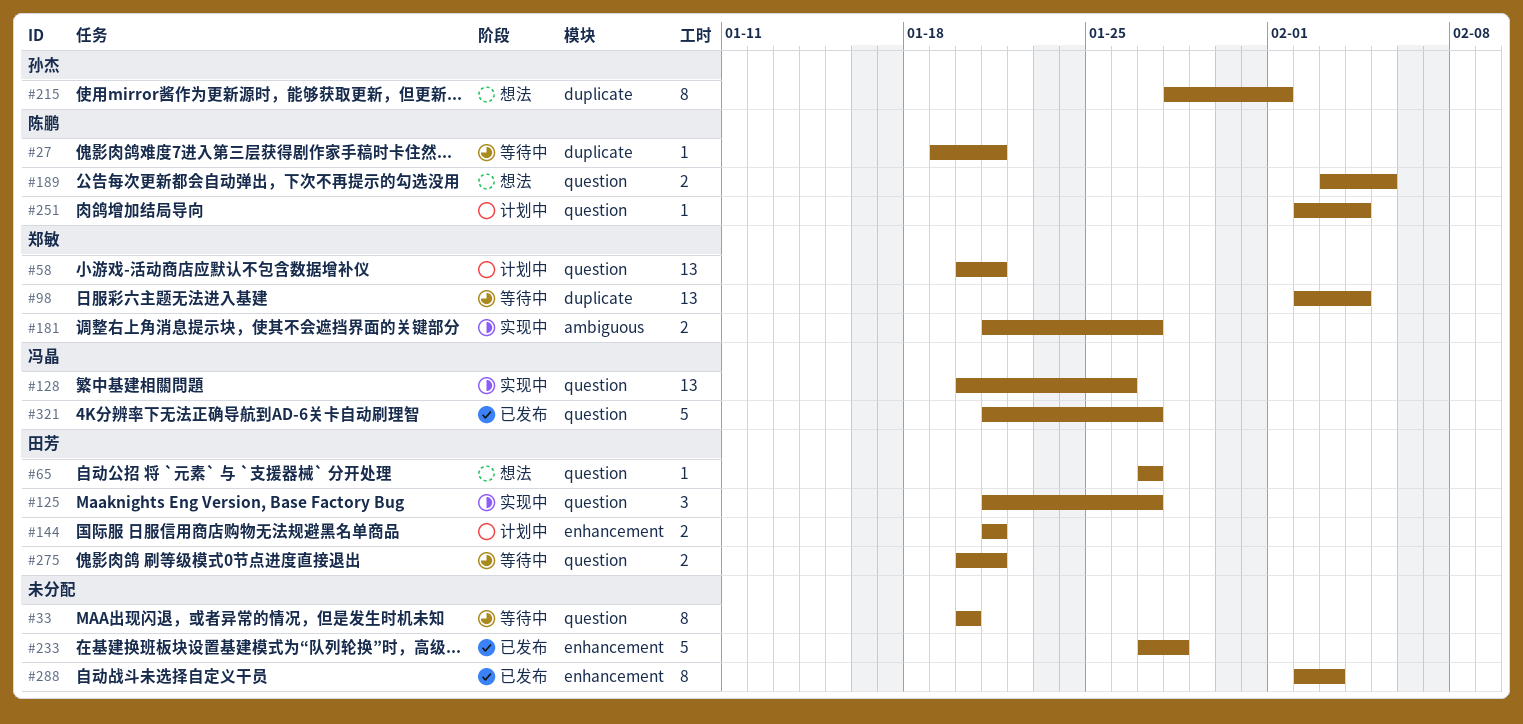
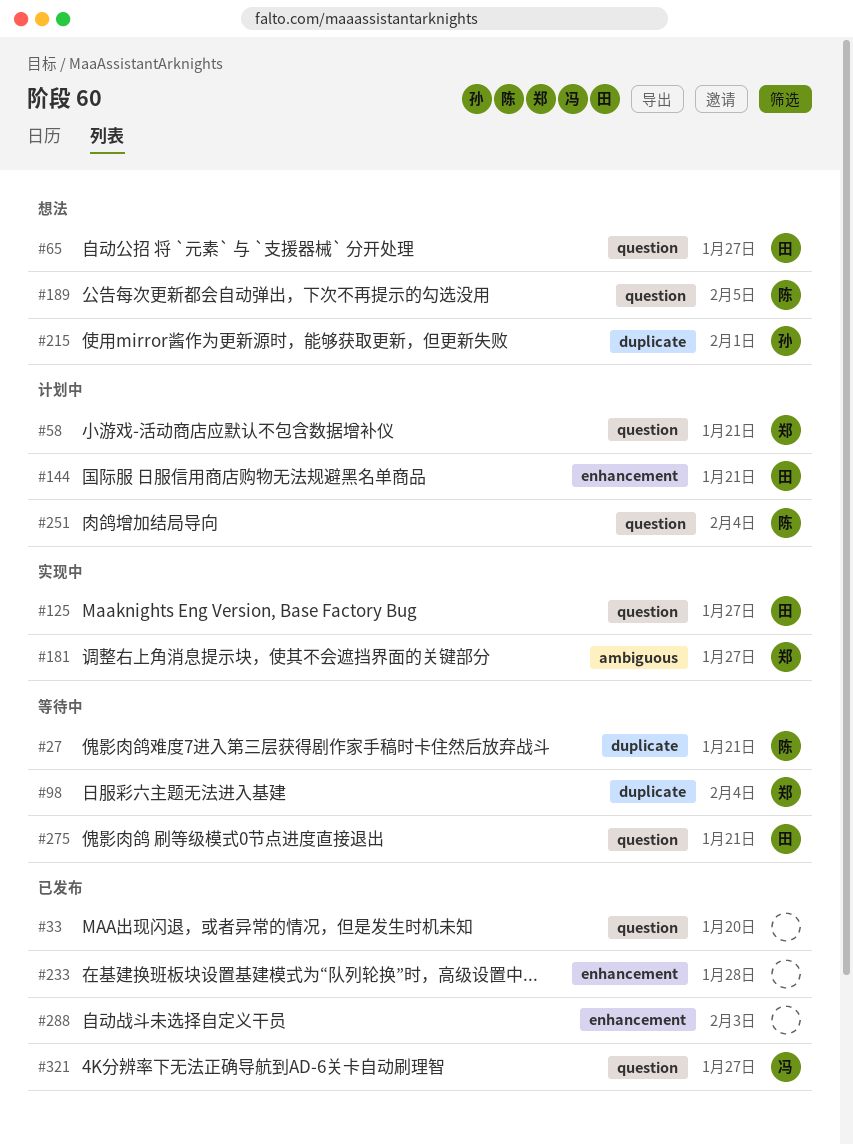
#33, status: 等待中 -> 已发布
#128: present -> none

